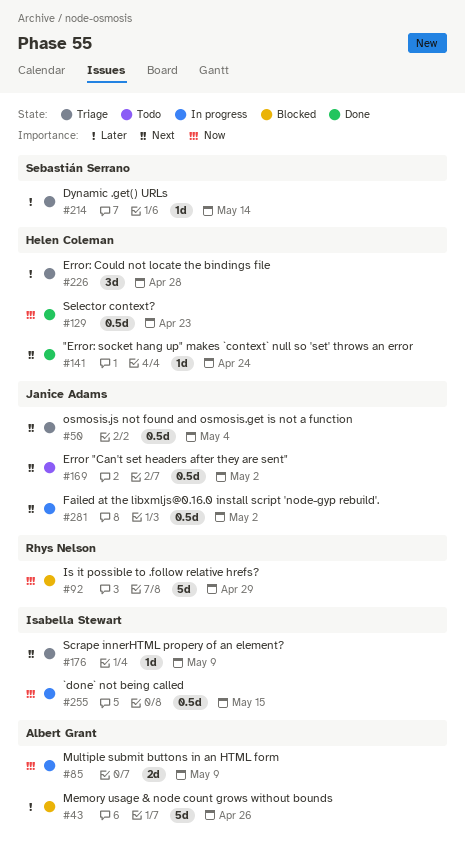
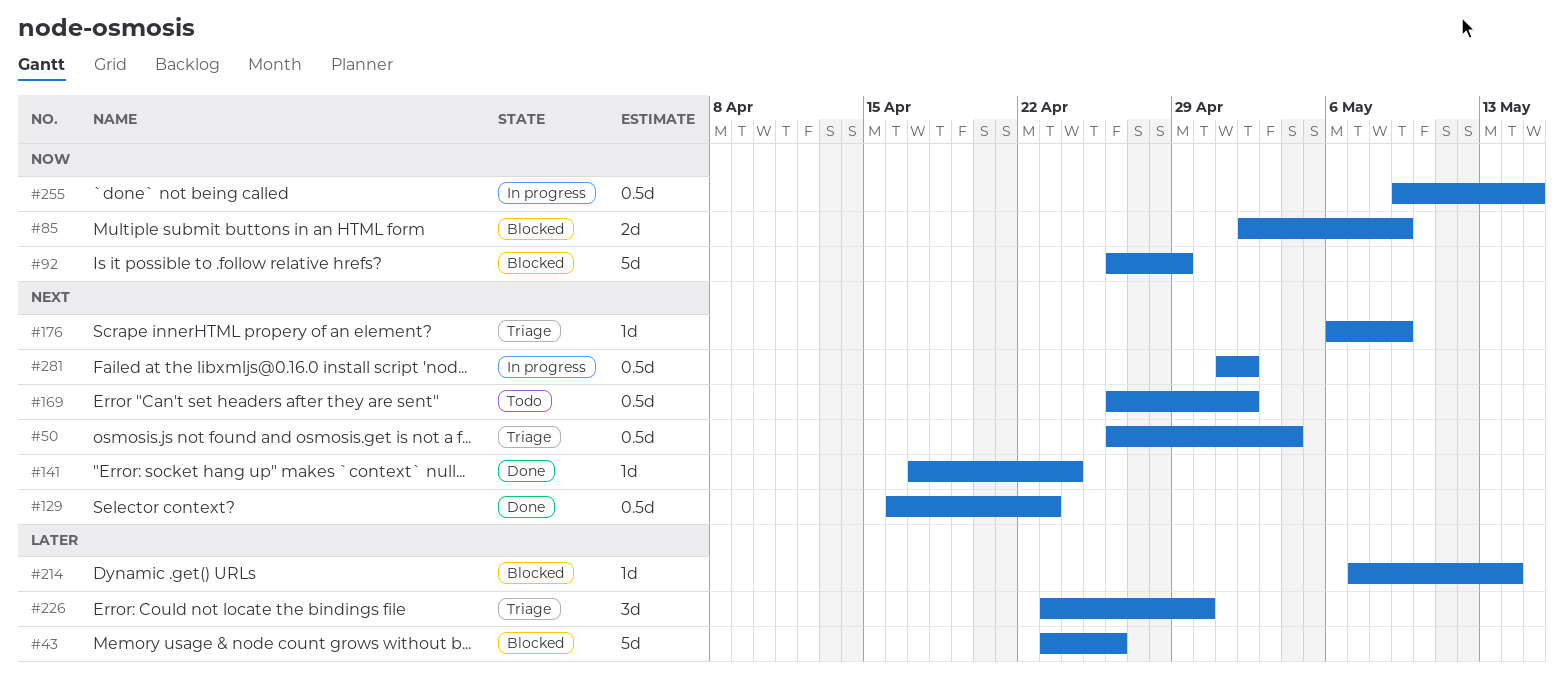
#85, status: In progress -> Blocked
#129, priority: Now -> Next
#214, status: Triage -> Blocked
#226, due: Apr 28 -> Apr 30

